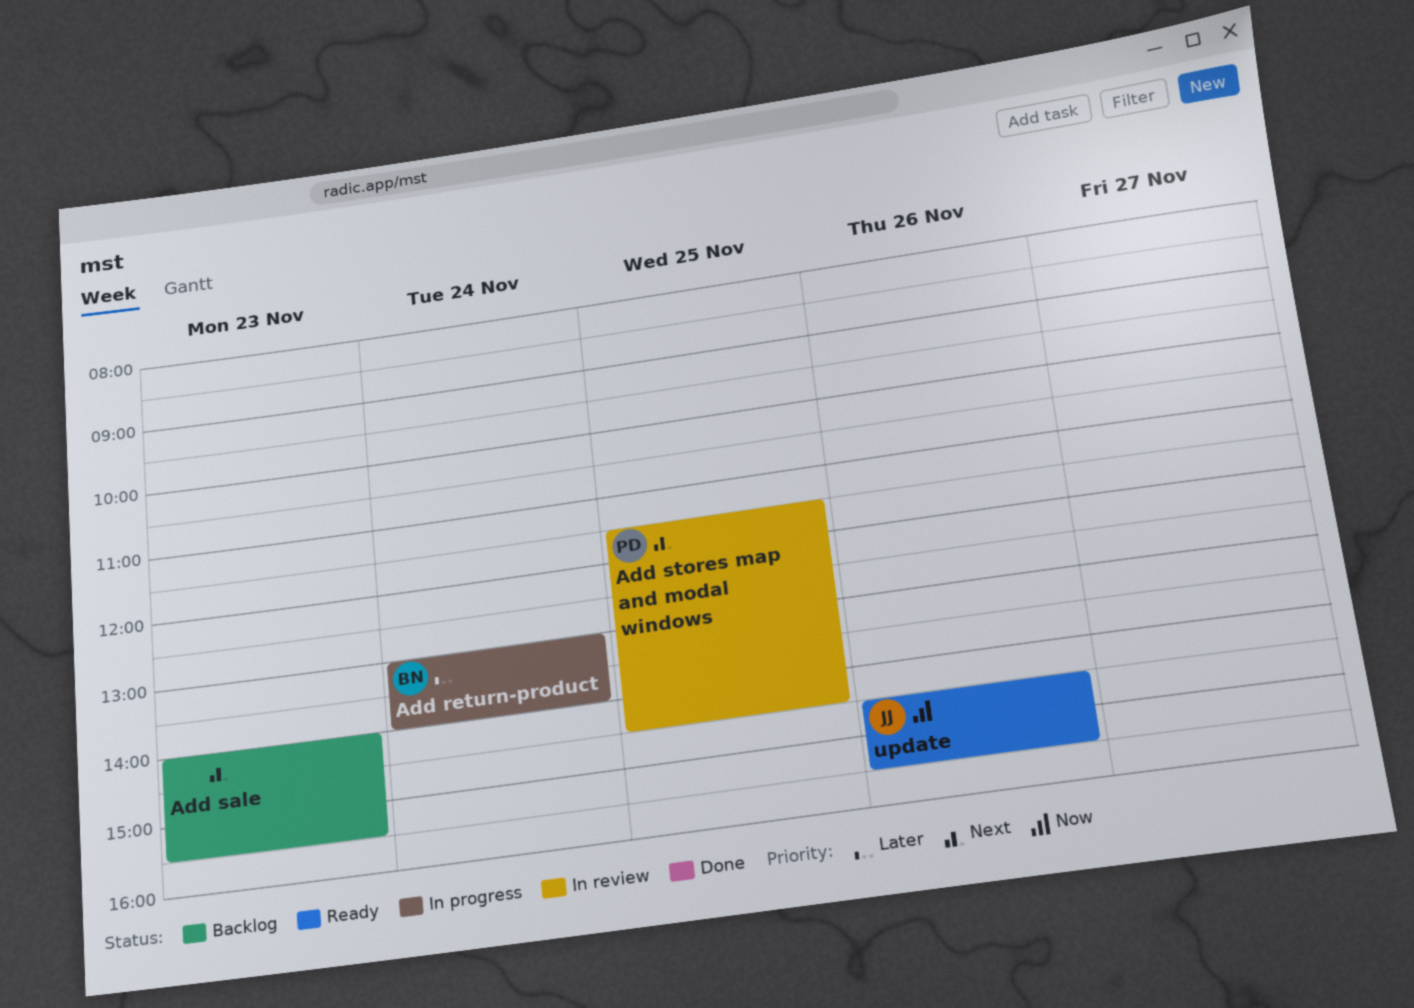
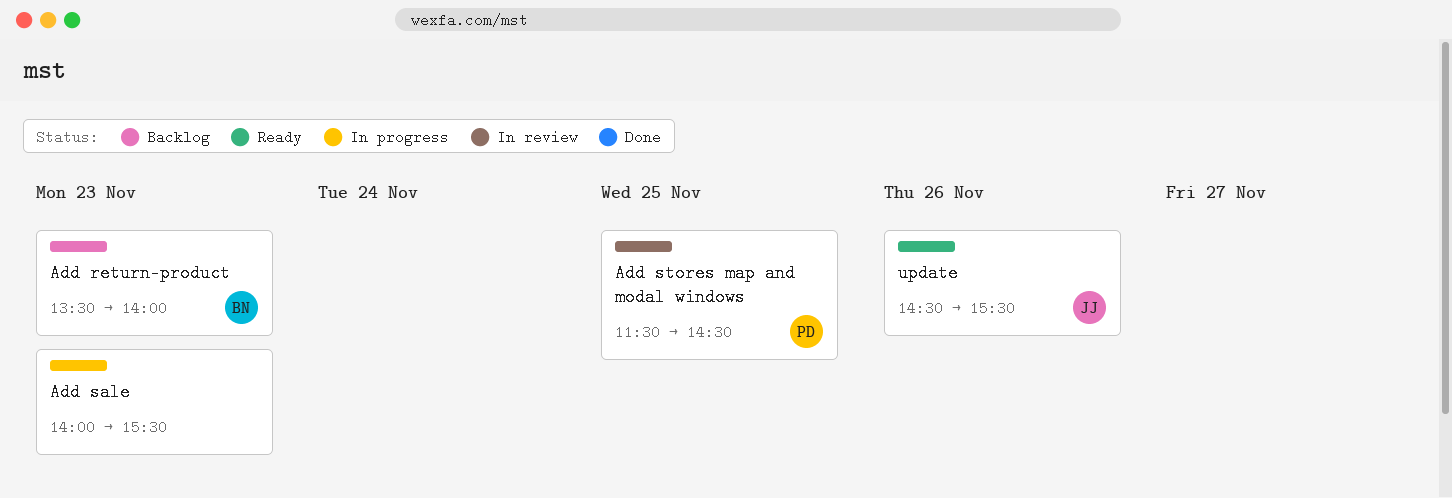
Add return-product, status: In progress -> Backlog
Add return-product, day: Nov 24 -> Nov 23
Add return-product, begins: 13:00 -> 13:30
Add sale, status: Backlog -> In progress

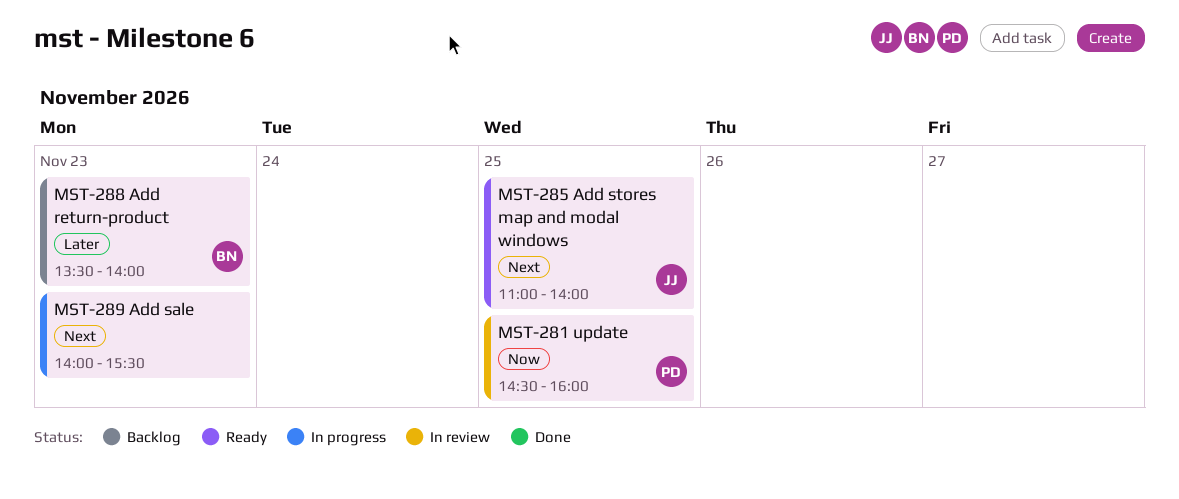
Add stores map and modal windows, status: In review -> Ready
Add stores map and modal windows, owner: PD -> JJ
Add stores map and modal windows, begins: 11:30 -> 11:00
Add stores map and modal windows, ends: 14:30 -> 14:00
update, status: Ready -> In review
update, owner: JJ -> PD
update, day: Nov 26 -> Nov 25
update, ends: 15:30 -> 16:00

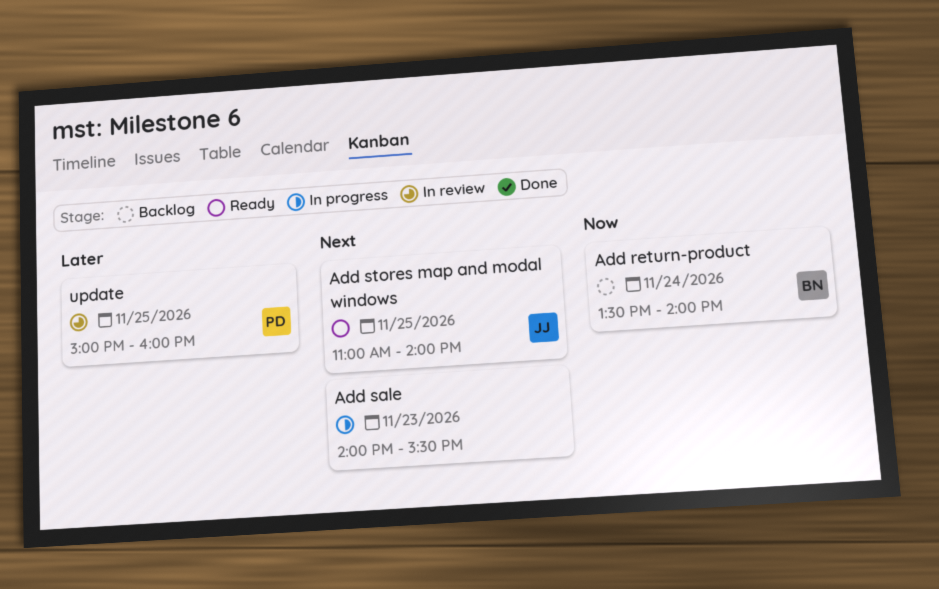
Add return-product, priority: Later -> Now
Add return-product, day: Nov 23 -> Nov 24
update, priority: Now -> Later
update, begins: 14:30 -> 15:00

